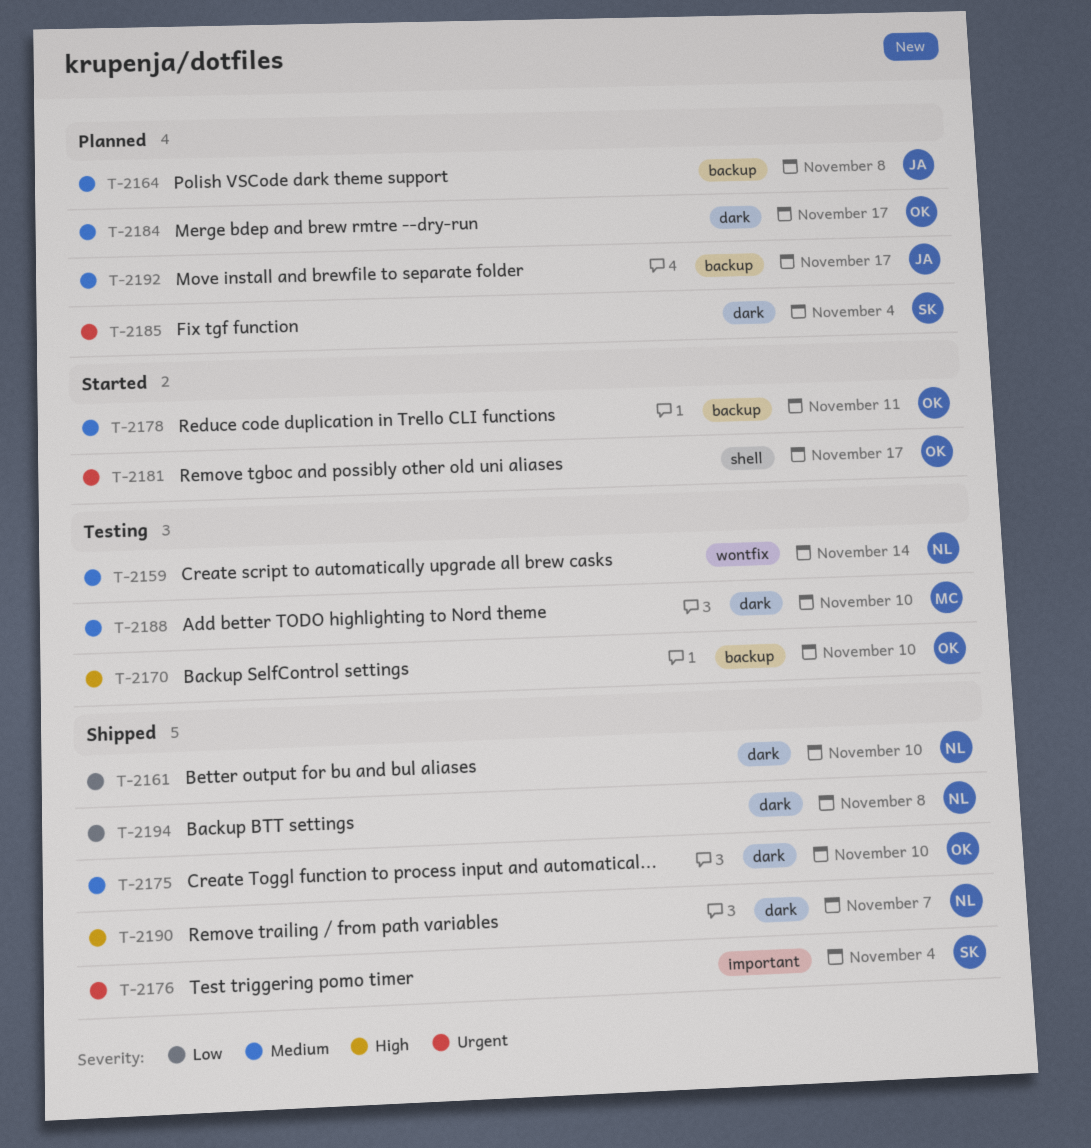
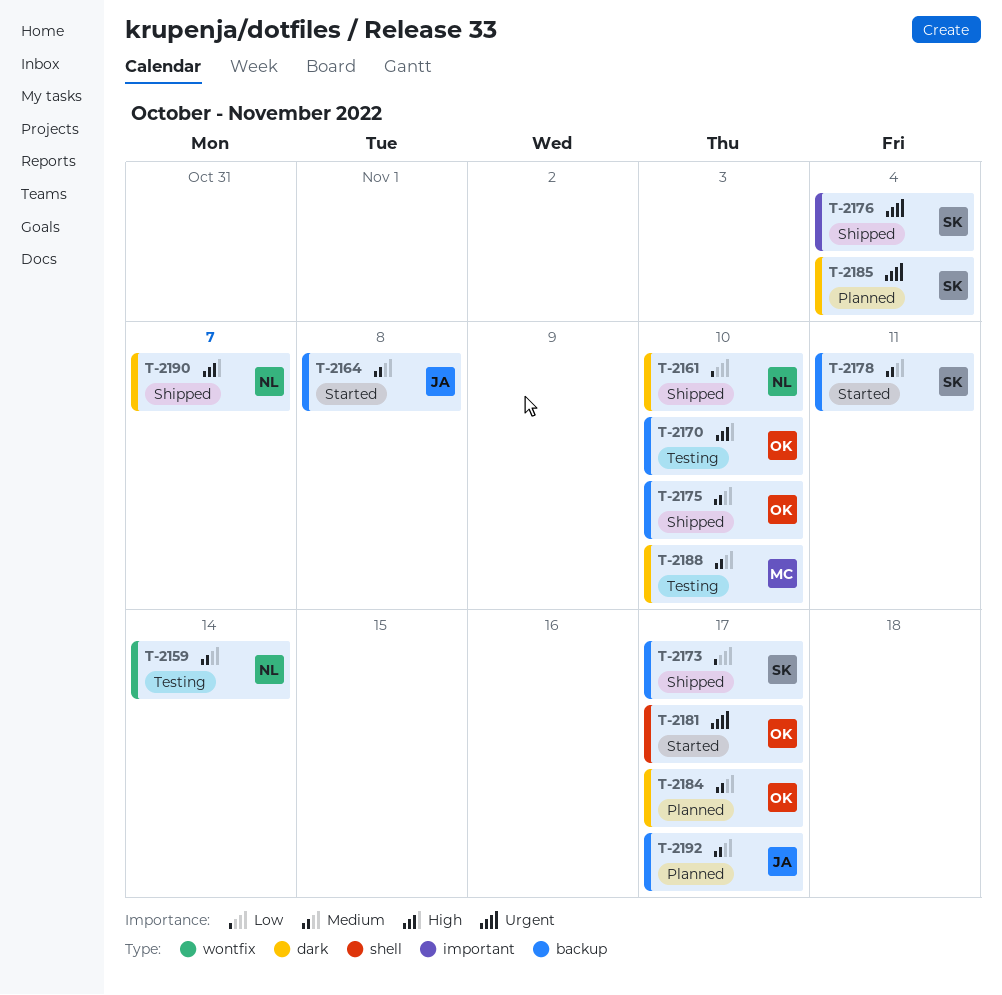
T-2164, status: Planned -> Started
T-2173: none -> present
T-2175, label: dark -> backup
T-2178, owner: OK -> SK
T-2194: present -> none

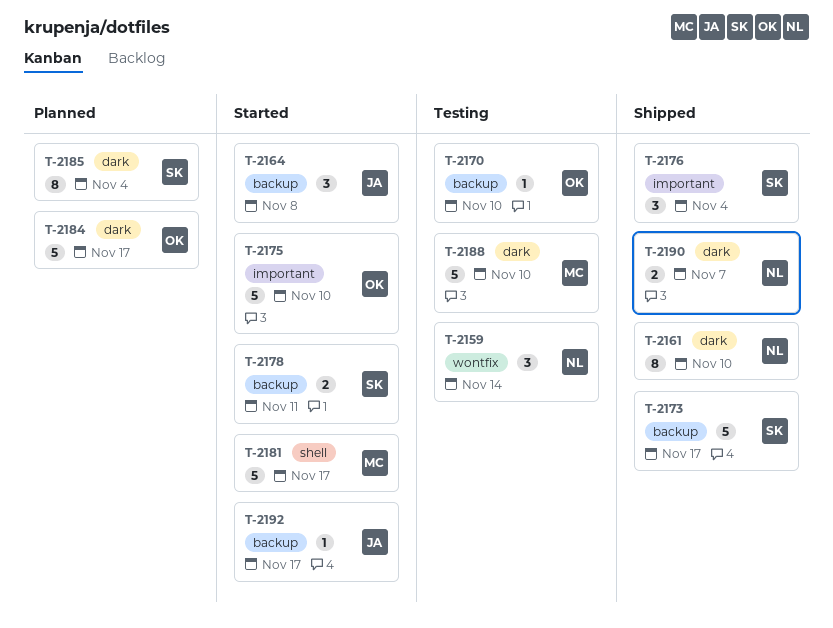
T-2175, status: Shipped -> Started
T-2175, label: backup -> important
T-2181, owner: OK -> MC
T-2192, status: Planned -> Started

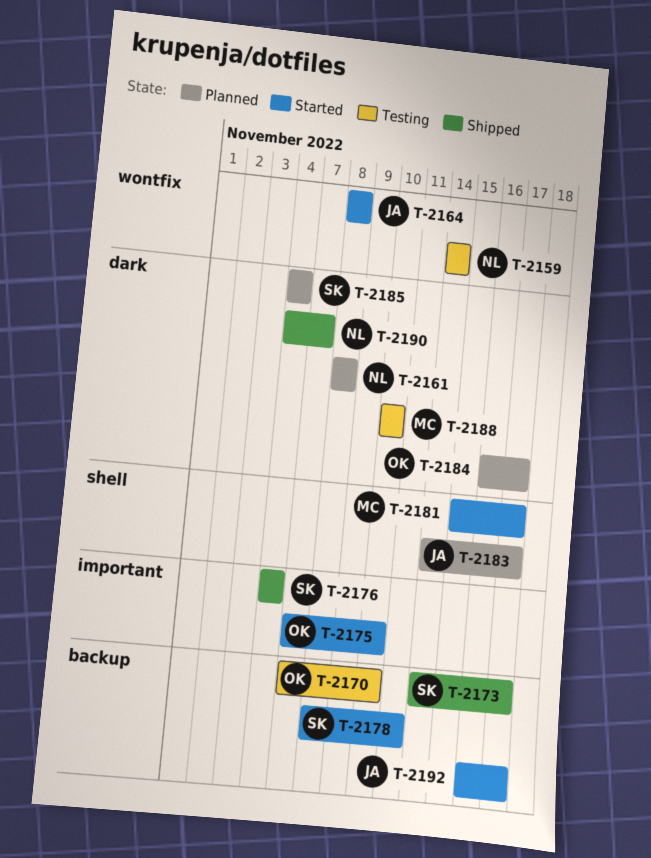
T-2161, status: Shipped -> Planned
T-2161, due: Nov 10 -> Nov 8
T-2164, label: backup -> wontfix
T-2183: none -> present

